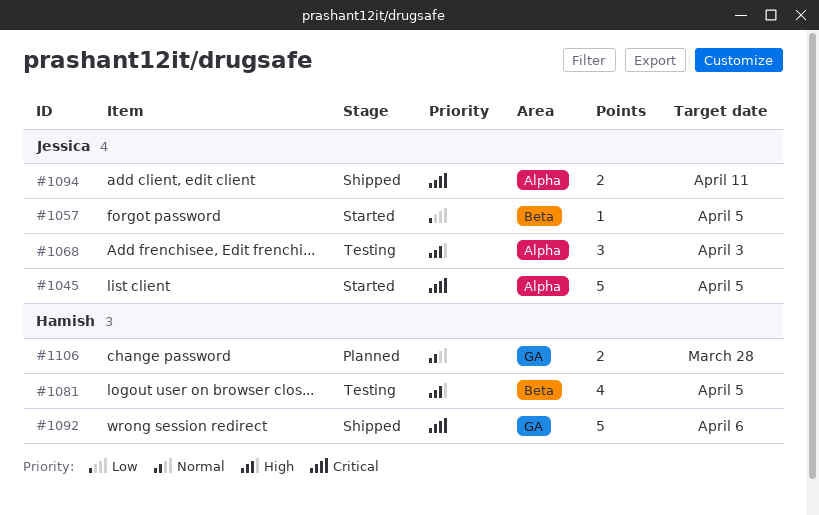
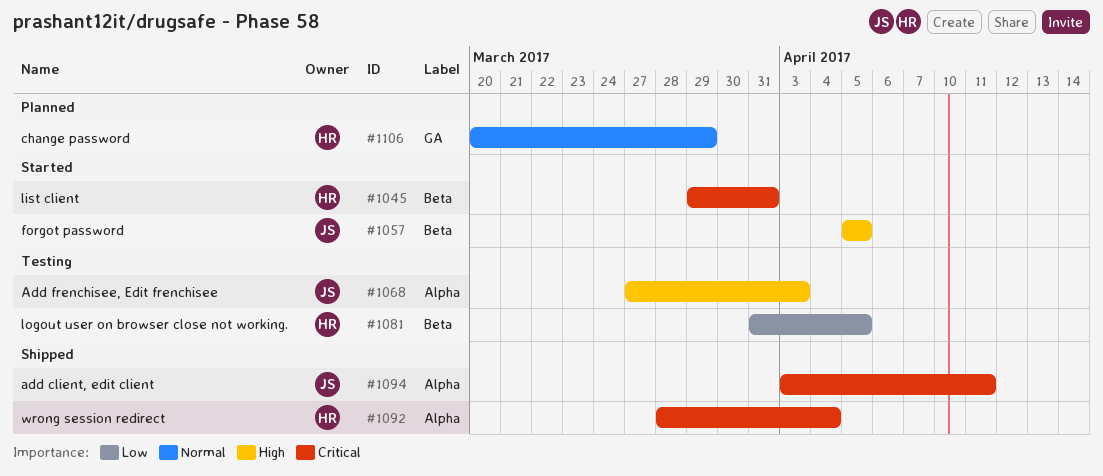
#1045, owner: Jessica -> Hamish
#1045, label: Alpha -> Beta
#1045, due: Apr 5 -> Mar 31
#1057, priority: Low -> High
#1081, priority: High -> Low
#1092, label: GA -> Alpha
#1092, due: Apr 6 -> Apr 4
#1106, due: Mar 28 -> Mar 29

